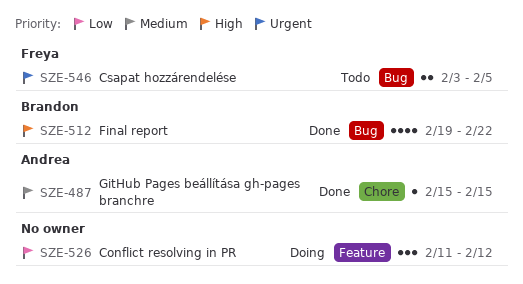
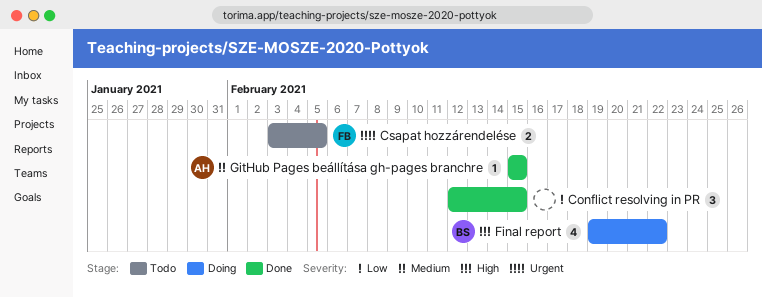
Conflict resolving in PR, status: Doing -> Done
Conflict resolving in PR, start: Feb 11 -> Feb 12
Conflict resolving in PR, due: Feb 12 -> Feb 15
Final report, status: Done -> Doing

